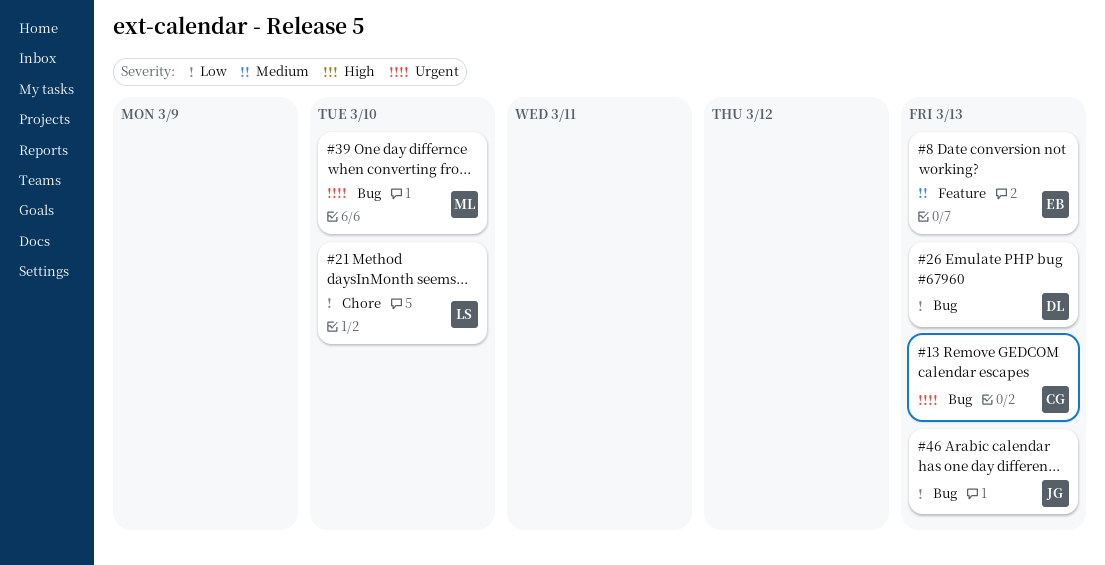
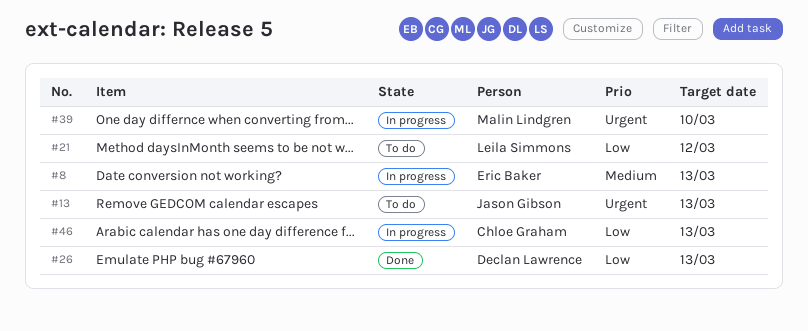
#13, owner: Chloe Graham -> Jason Gibson
#21, due: Mar 10 -> Mar 12
#46, owner: Jason Gibson -> Chloe Graham

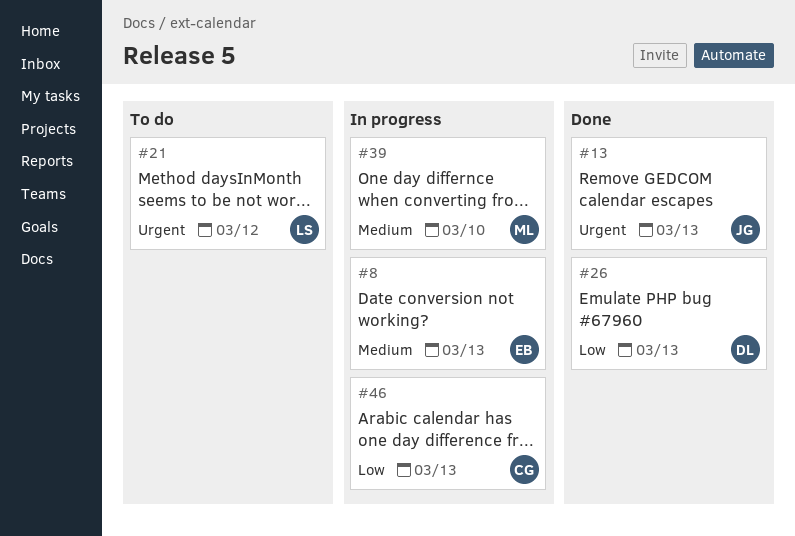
#13, status: To do -> Done
#21, priority: Low -> Urgent
#39, priority: Urgent -> Medium

